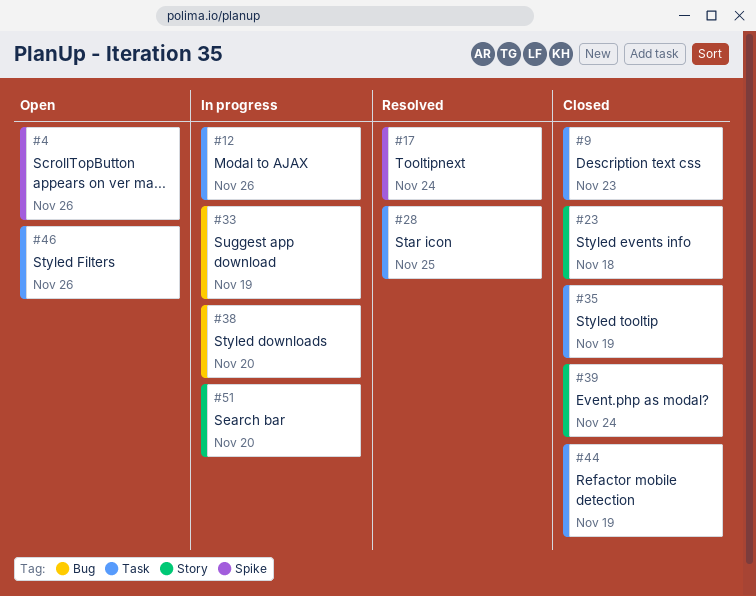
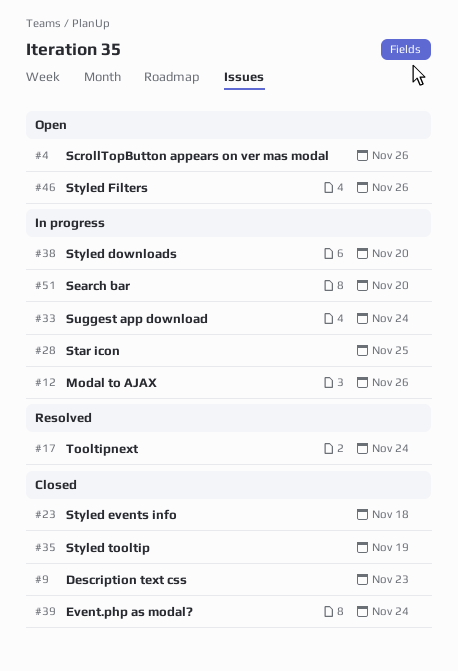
#28, status: Resolved -> In progress
#33, due: Nov 19 -> Nov 24
#44: present -> none

